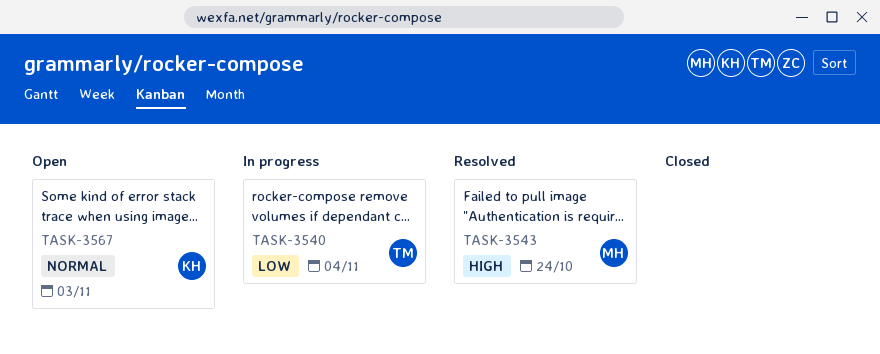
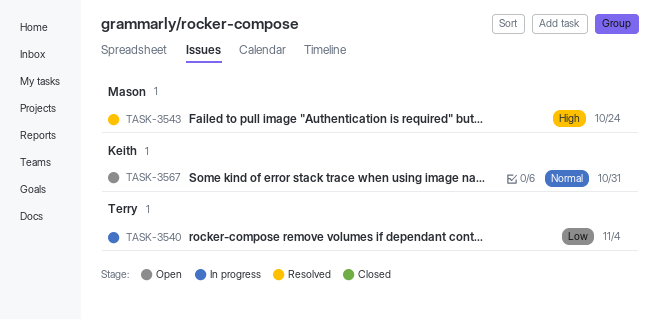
TASK-3567, due: Nov 3 -> Oct 31

